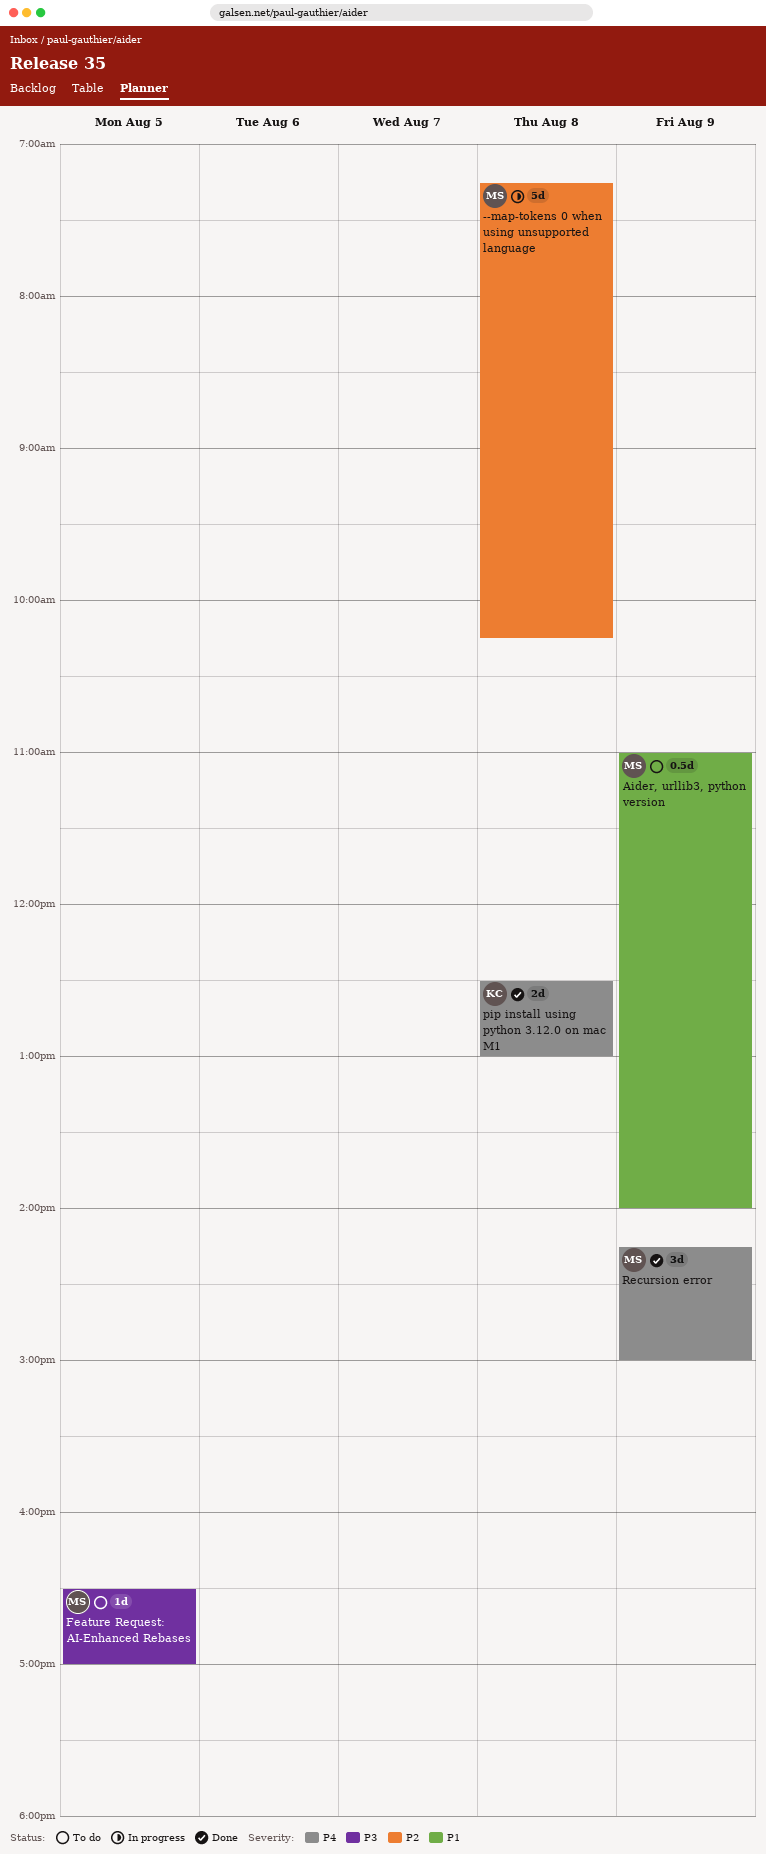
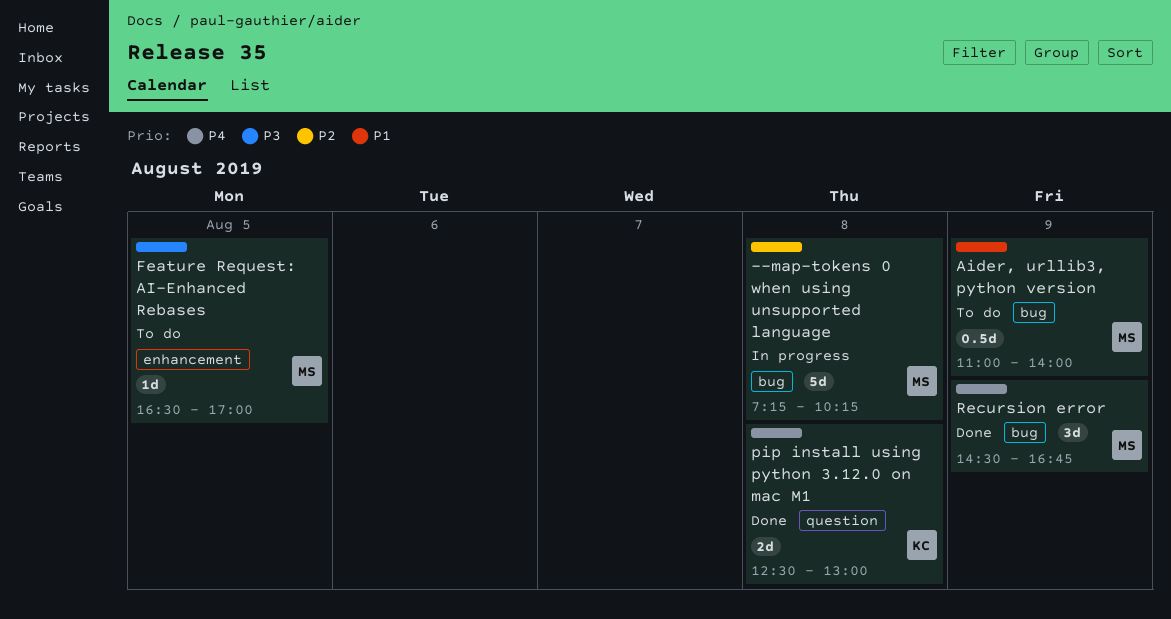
Recursion error, begins: 14:15 -> 14:30
Recursion error, ends: 15:00 -> 16:45

